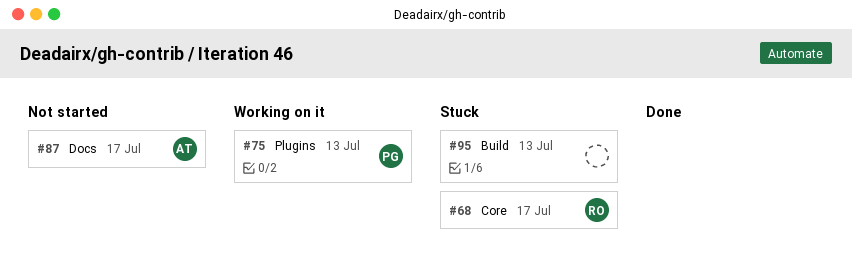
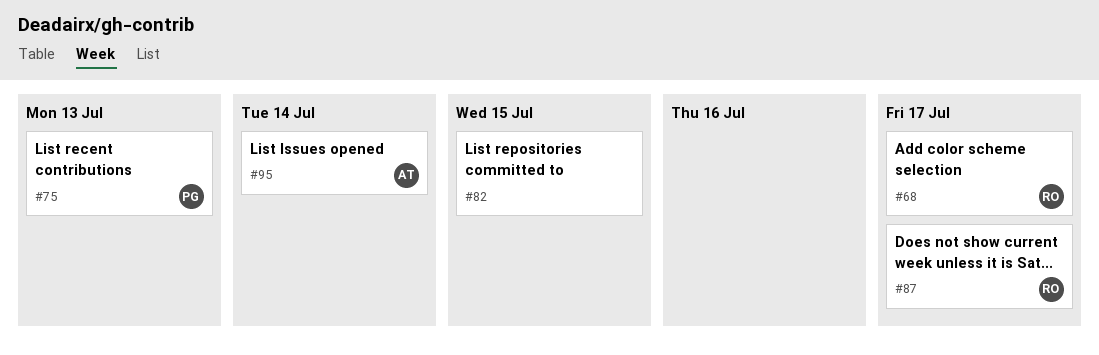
#82: none -> present
#87, owner: AT -> RO
#95, owner: none -> AT
#95, due: Jul 13 -> Jul 14

